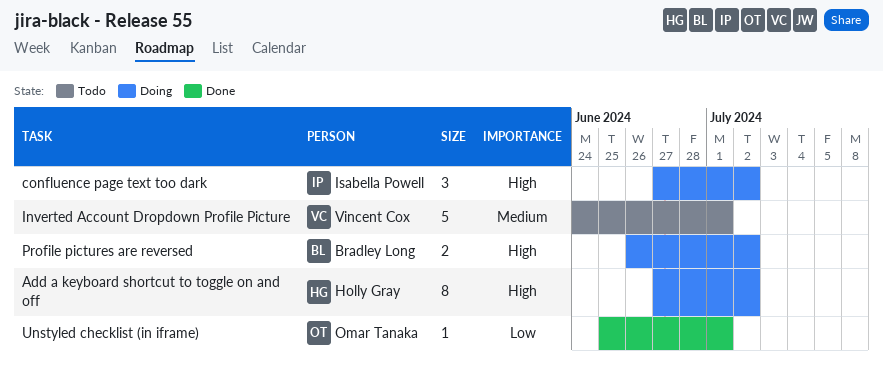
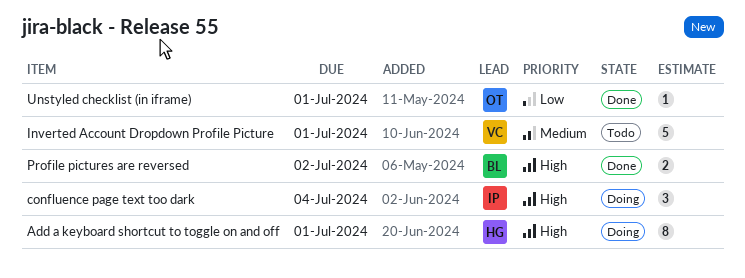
Add a keyboard shortcut to toggle on and off, due: Jul 2 -> Jul 1
confluence page text too dark, due: Jul 2 -> Jul 4
Profile pictures are reversed, status: Doing -> Done

